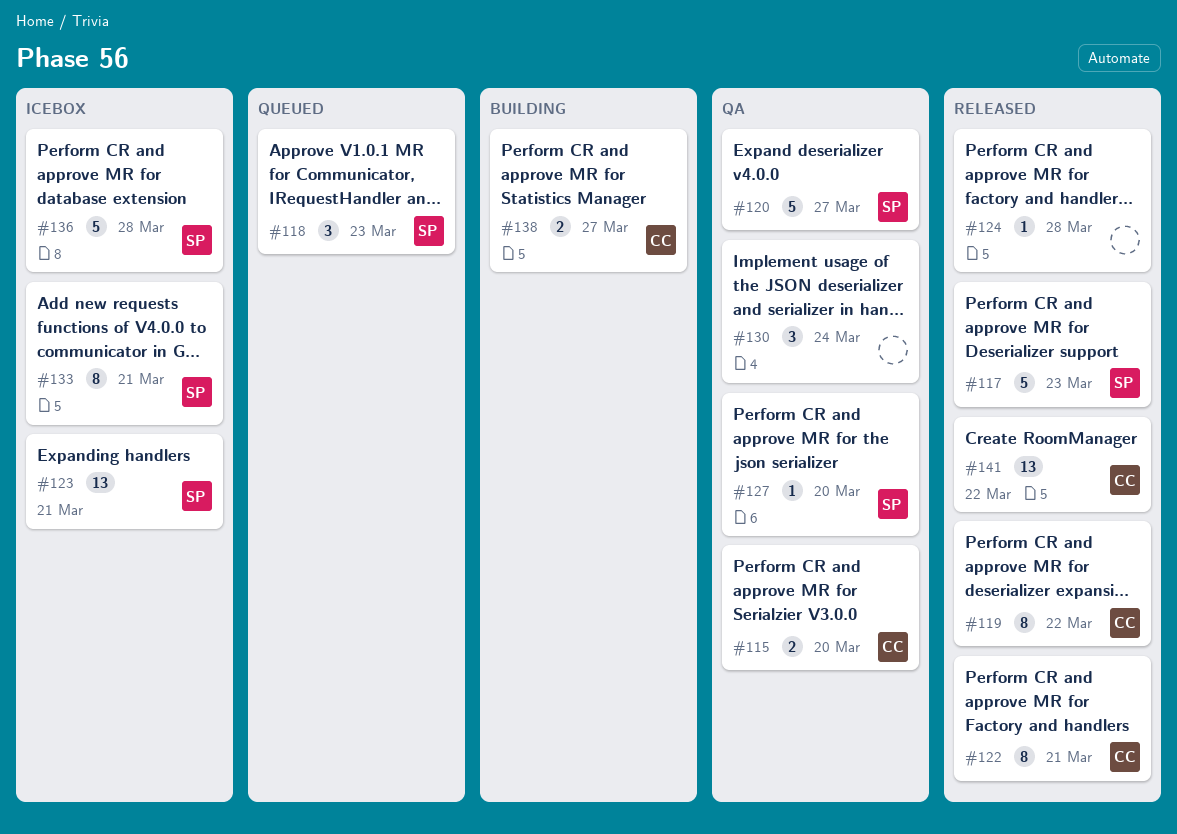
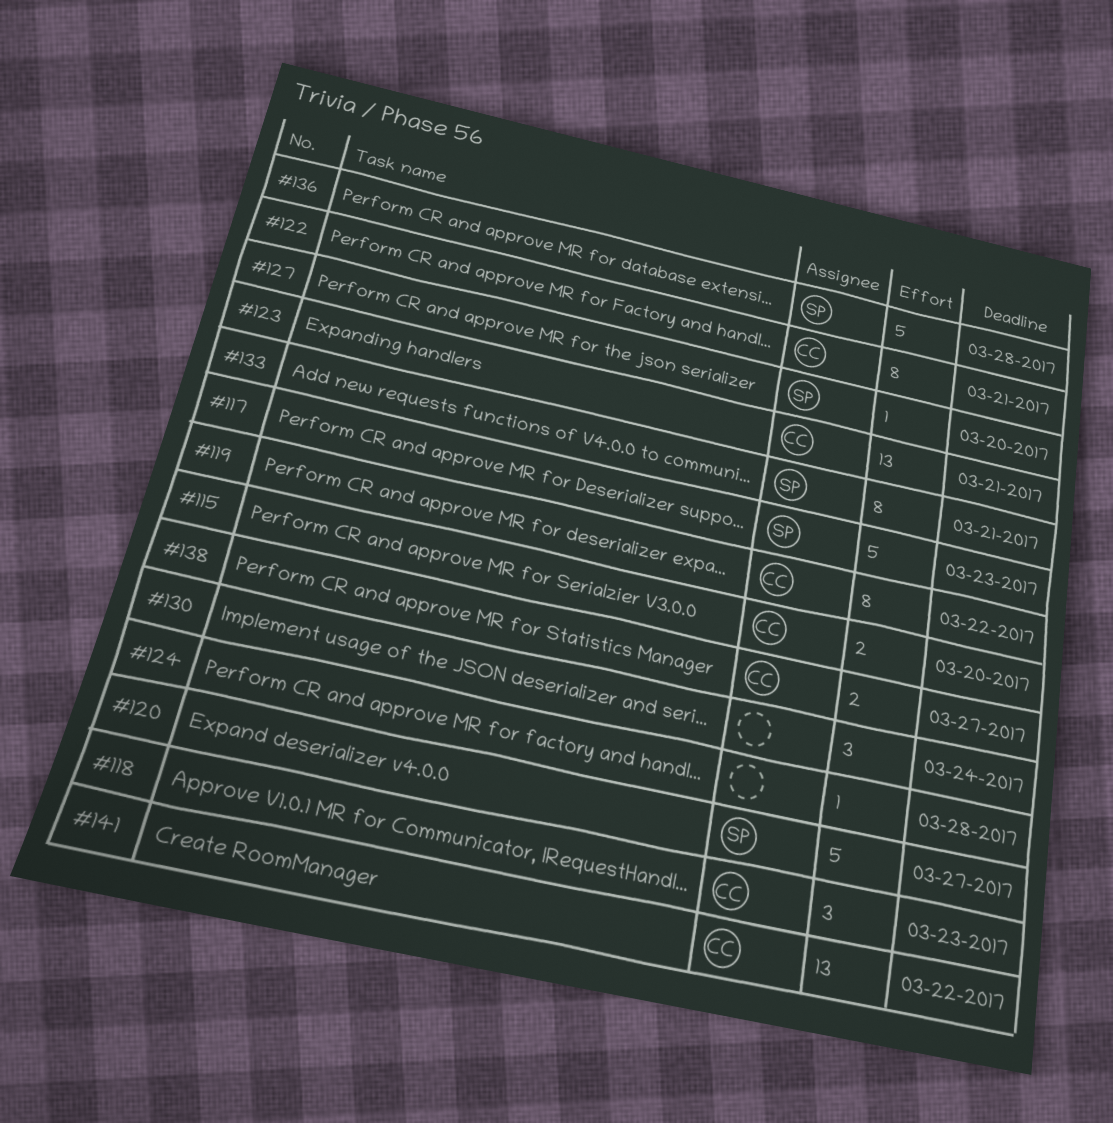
#118, owner: SP -> CC
#123, owner: SP -> CC

